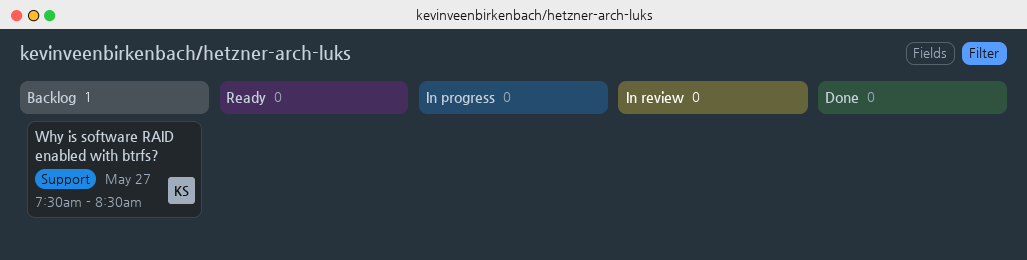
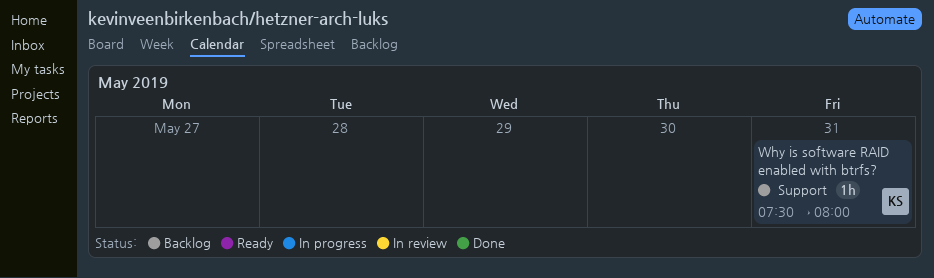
Why is software RAID enabled with btrfs?, day: May 27 -> May 31
Why is software RAID enabled with btrfs?, ends: 08:30 -> 08:00

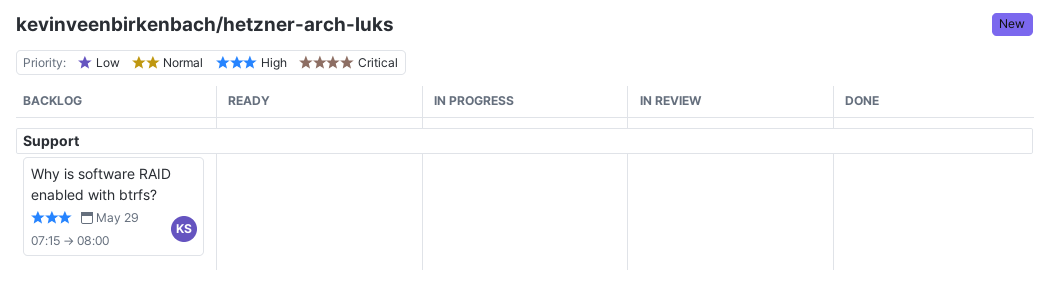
Why is software RAID enabled with btrfs?, day: May 31 -> May 29
Why is software RAID enabled with btrfs?, begins: 07:30 -> 07:15

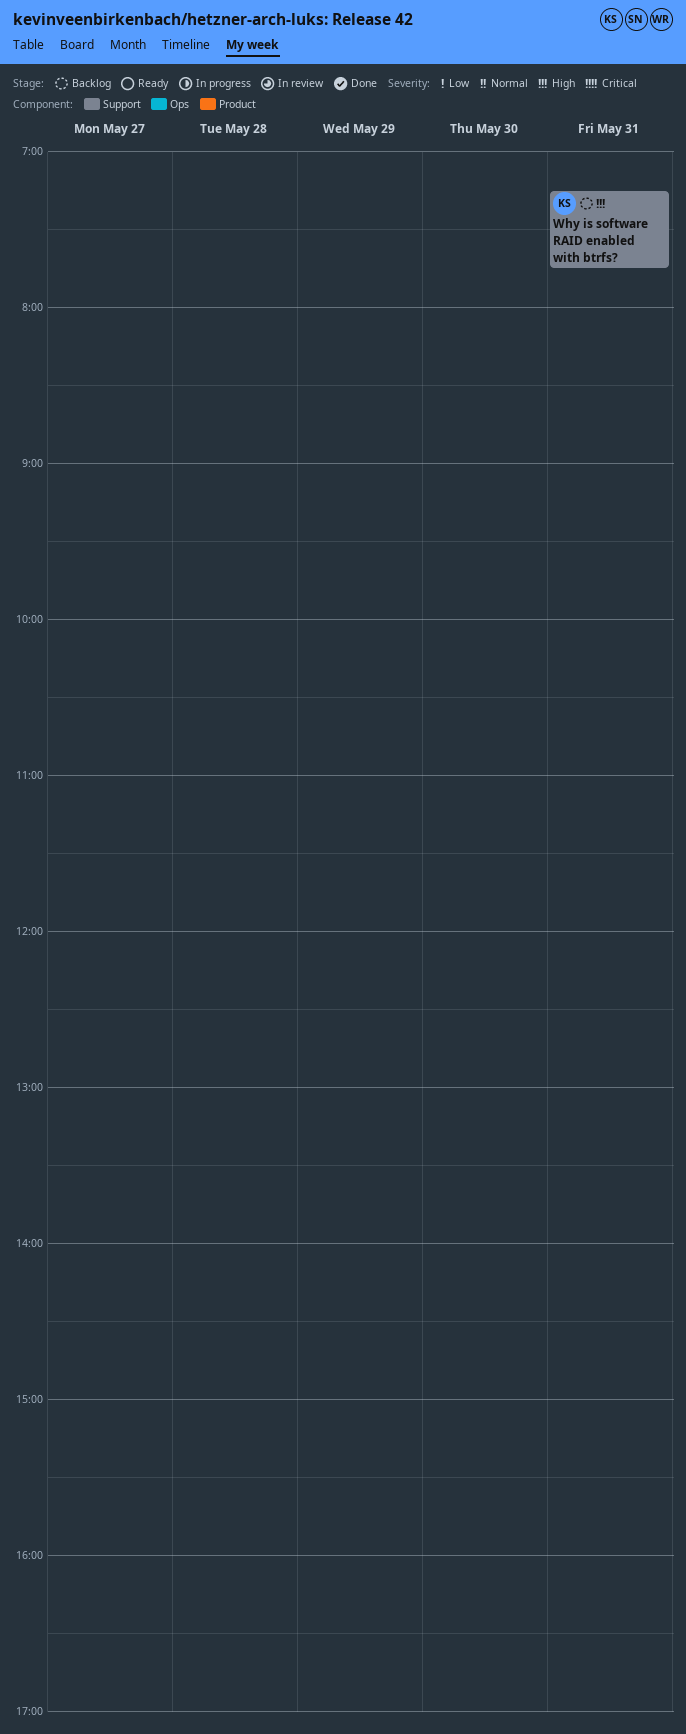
Why is software RAID enabled with btrfs?, day: May 29 -> May 31
Why is software RAID enabled with btrfs?, ends: 08:00 -> 07:45

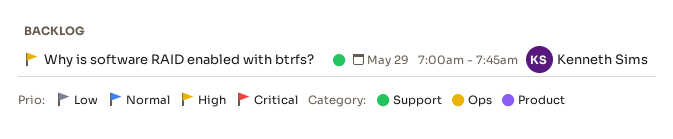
Why is software RAID enabled with btrfs?, day: May 31 -> May 29
Why is software RAID enabled with btrfs?, begins: 07:15 -> 07:00

